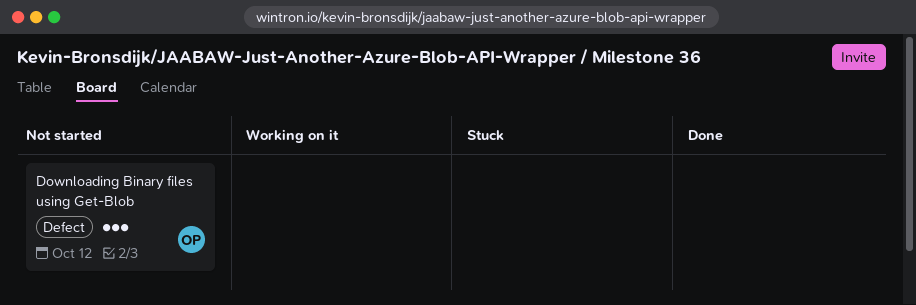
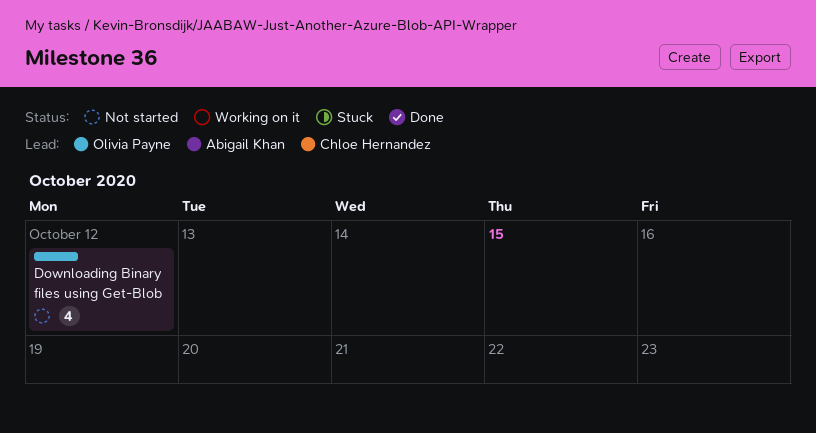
Downloading Binary files using Get-Blob, estimate: 3 -> 4

